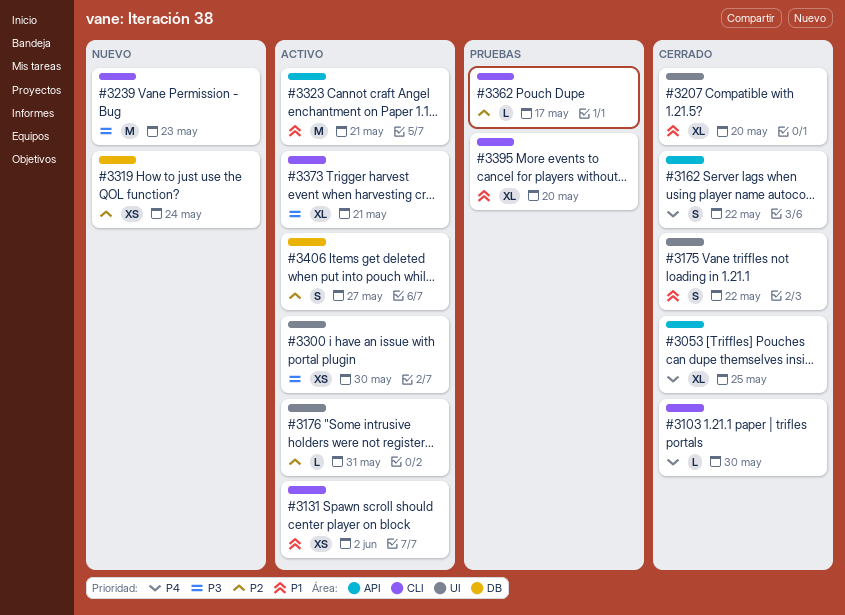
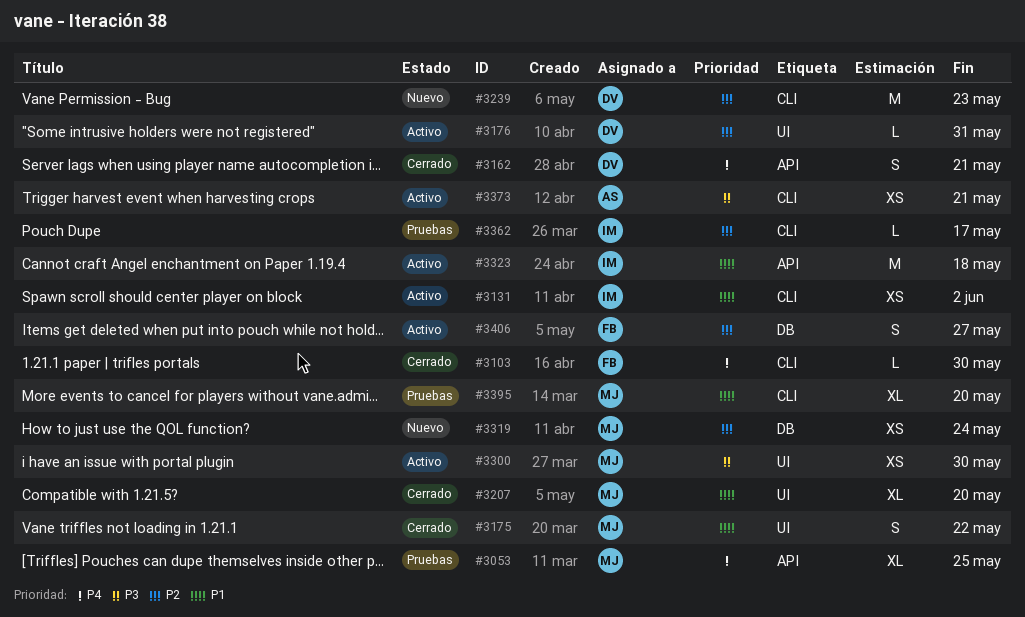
#3053, status: Cerrado -> Pruebas
#3162, due: May 22 -> May 21
#3239, priority: P3 -> P2
#3323, due: May 21 -> May 18
#3373, estimate: XL -> XS

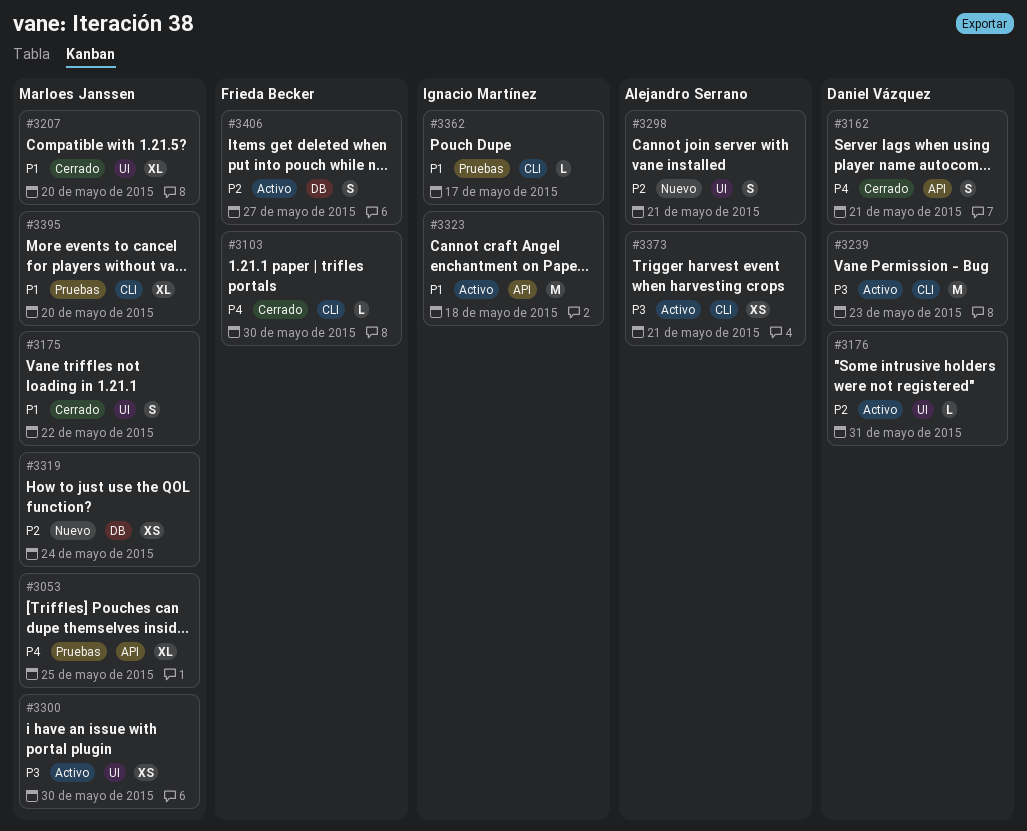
#3131: present -> none
#3239, status: Nuevo -> Activo
#3239, priority: P2 -> P3
#3298: none -> present
#3362, priority: P2 -> P1

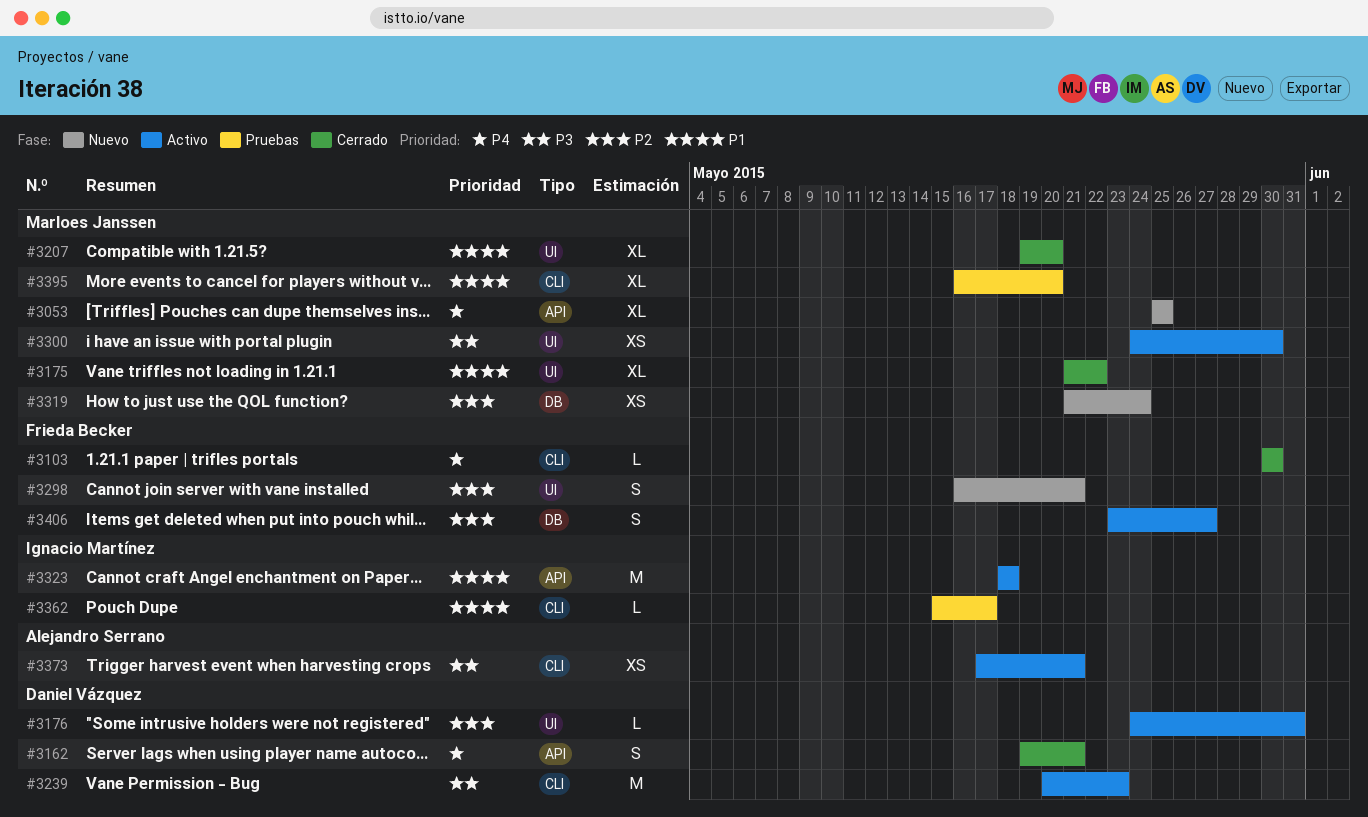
#3053, status: Pruebas -> Nuevo
#3175, estimate: S -> XL
#3298, owner: Alejandro Serrano -> Frieda Becker

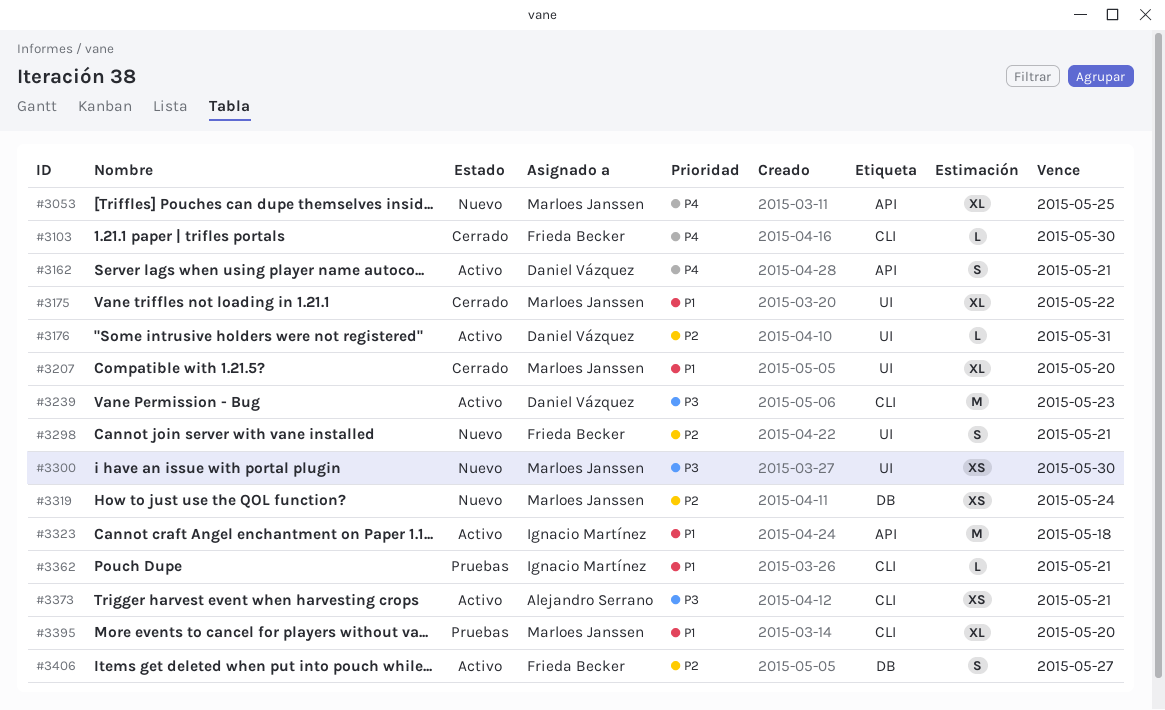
#3162, status: Cerrado -> Activo
#3300, status: Activo -> Nuevo
#3362, due: May 17 -> May 21

